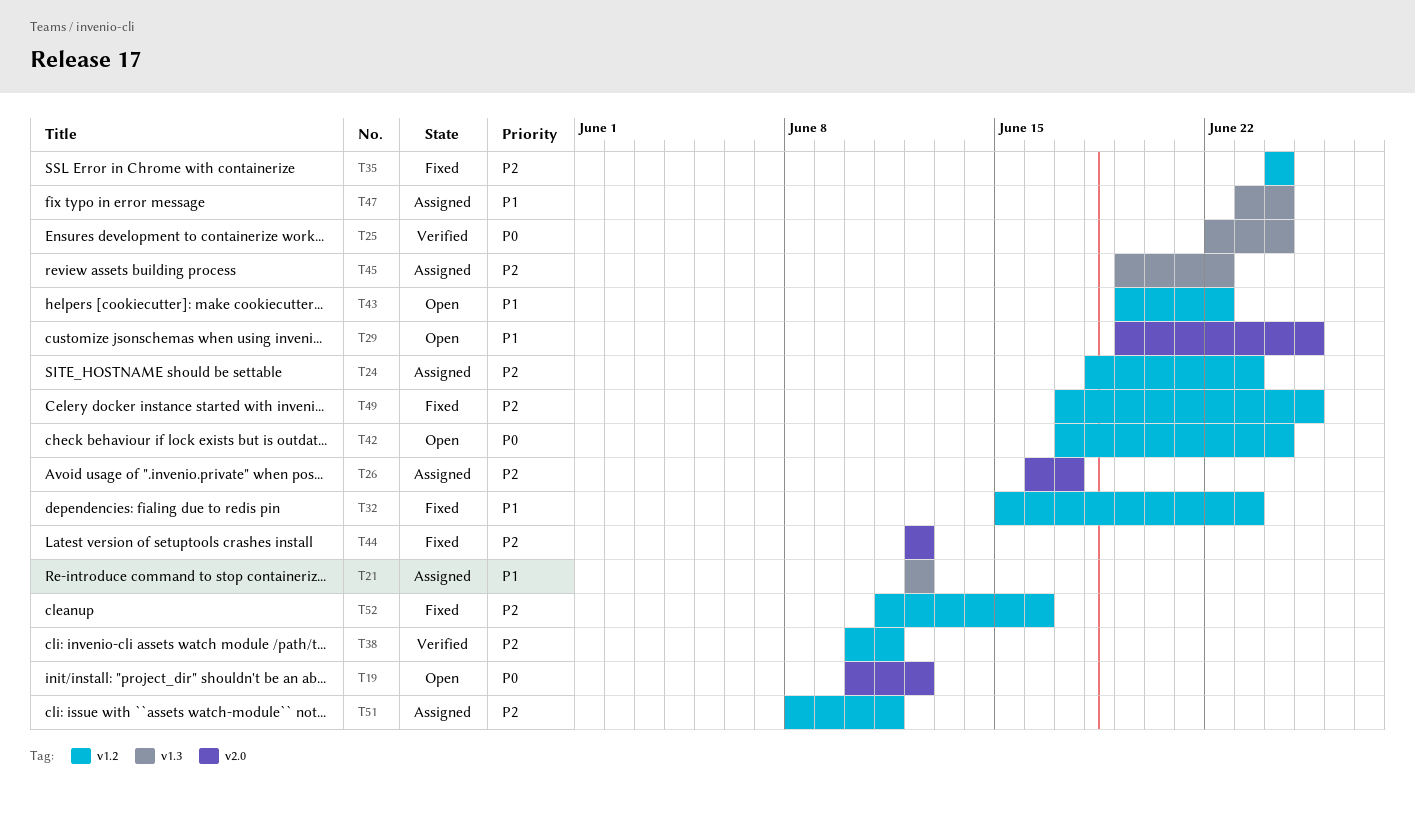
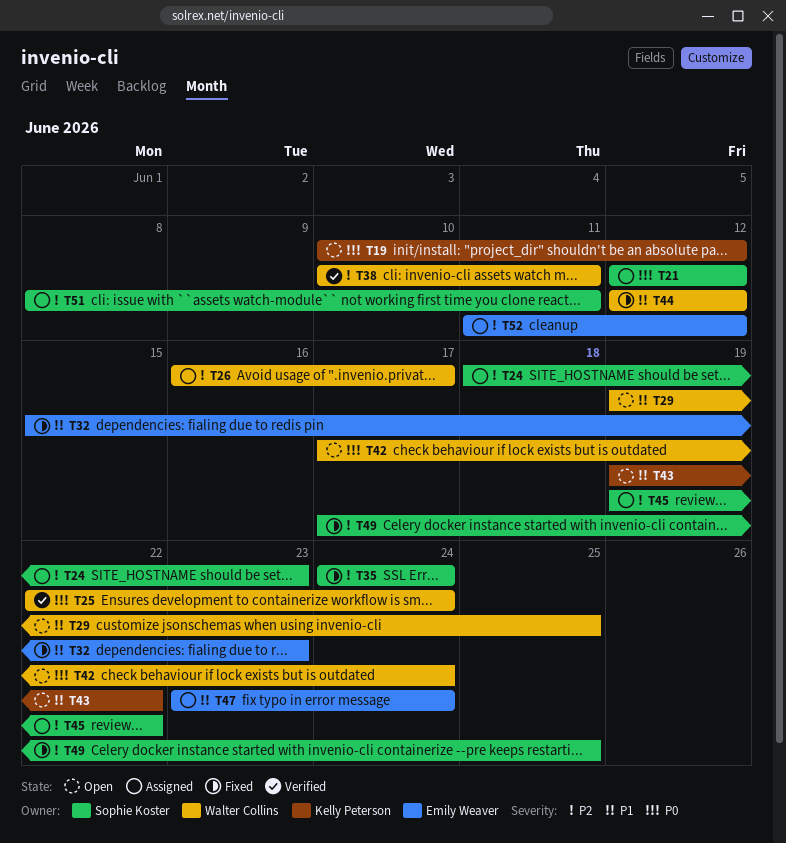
T21, priority: P1 -> P0
T44, priority: P2 -> P1
T52, status: Fixed -> Assigned
T52, due: Jun 16 -> Jun 12

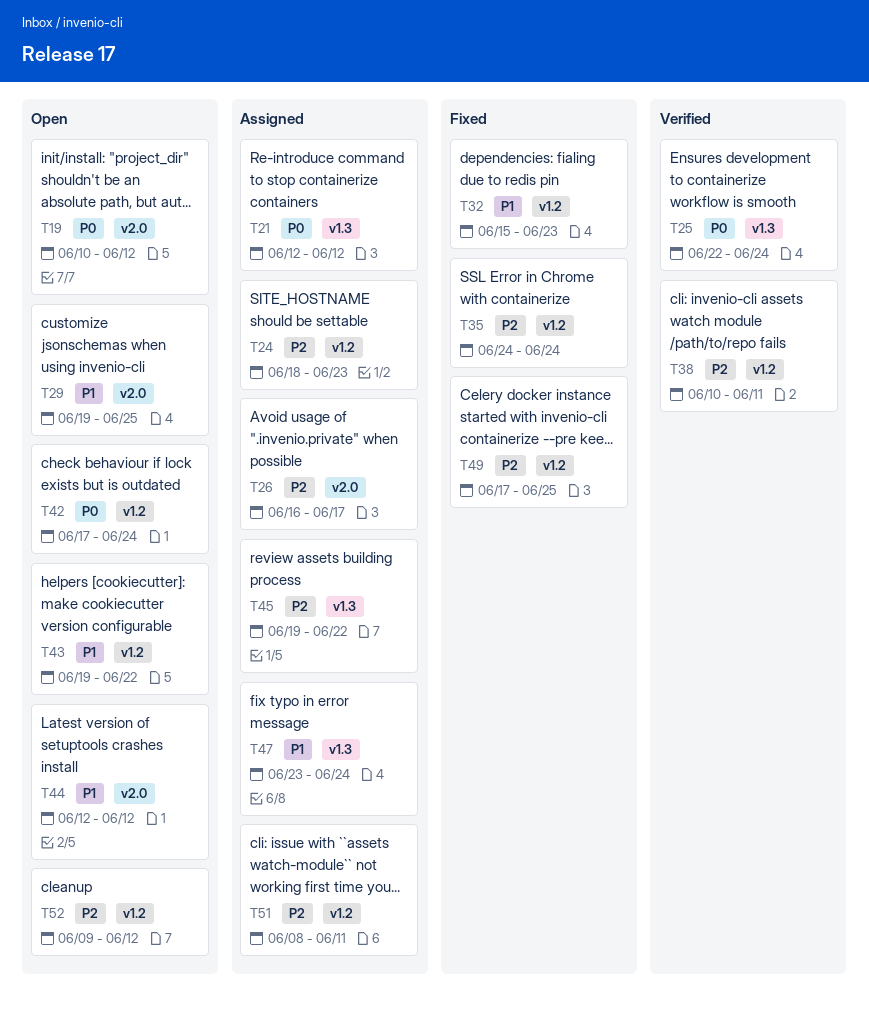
T44, status: Fixed -> Open
T52, status: Assigned -> Open
T52, start: Jun 11 -> Jun 9

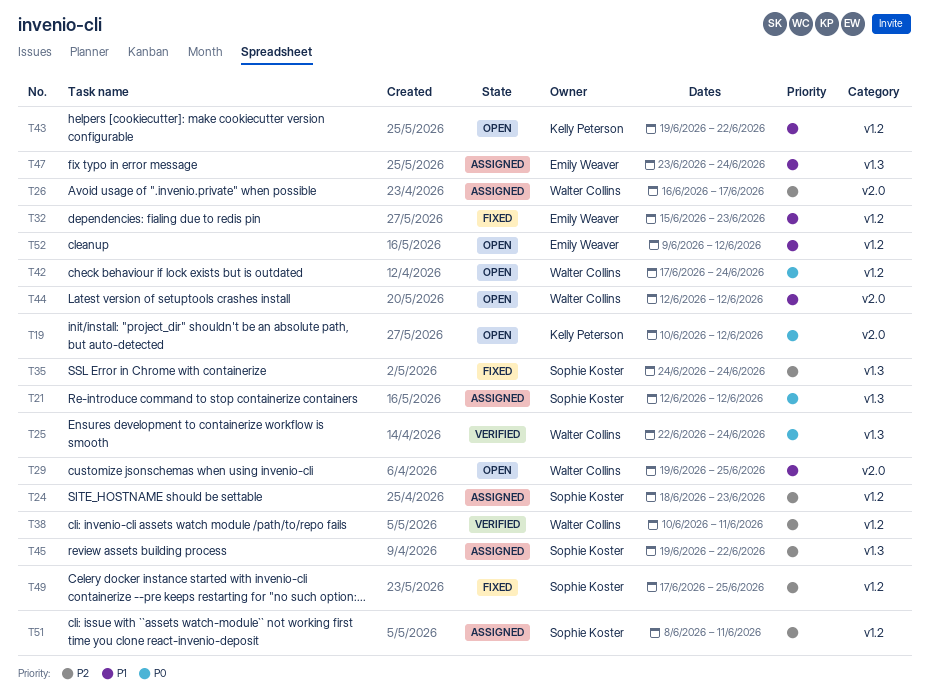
T35, label: v1.2 -> v1.3
T52, priority: P2 -> P1

